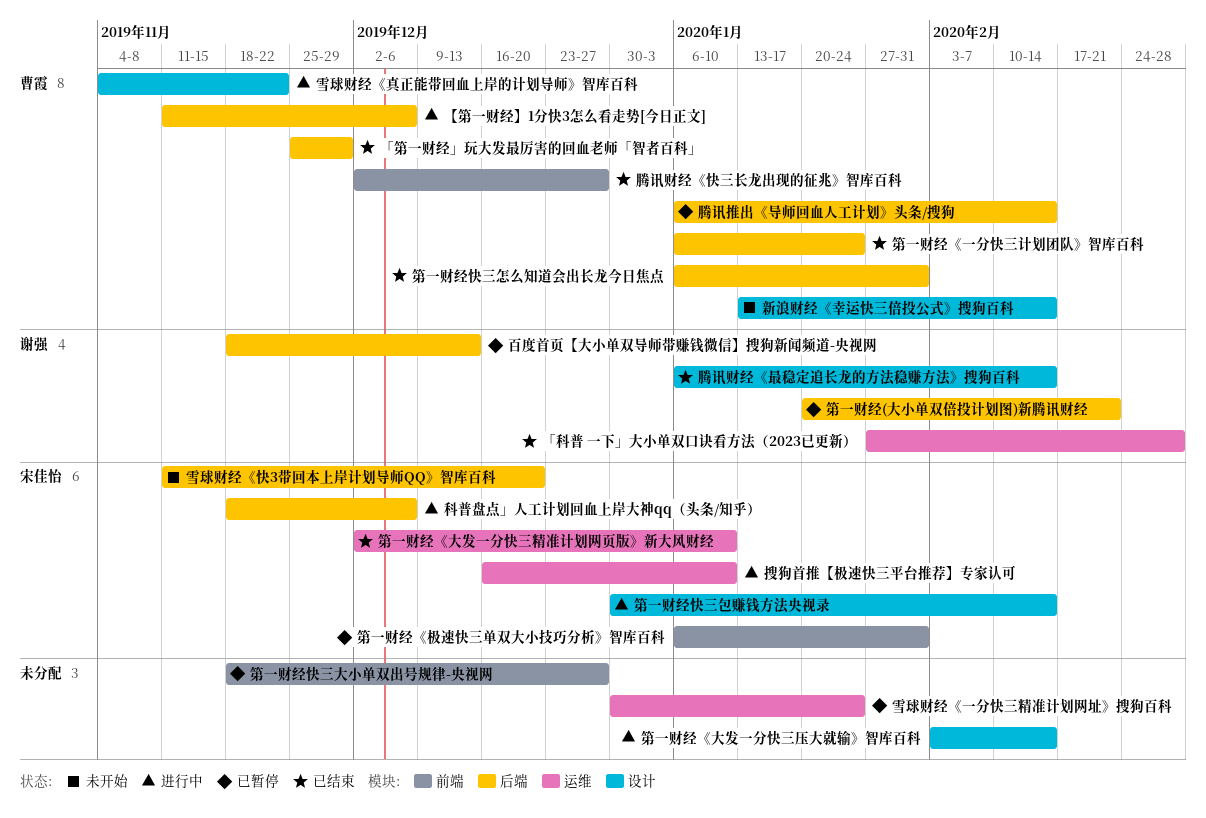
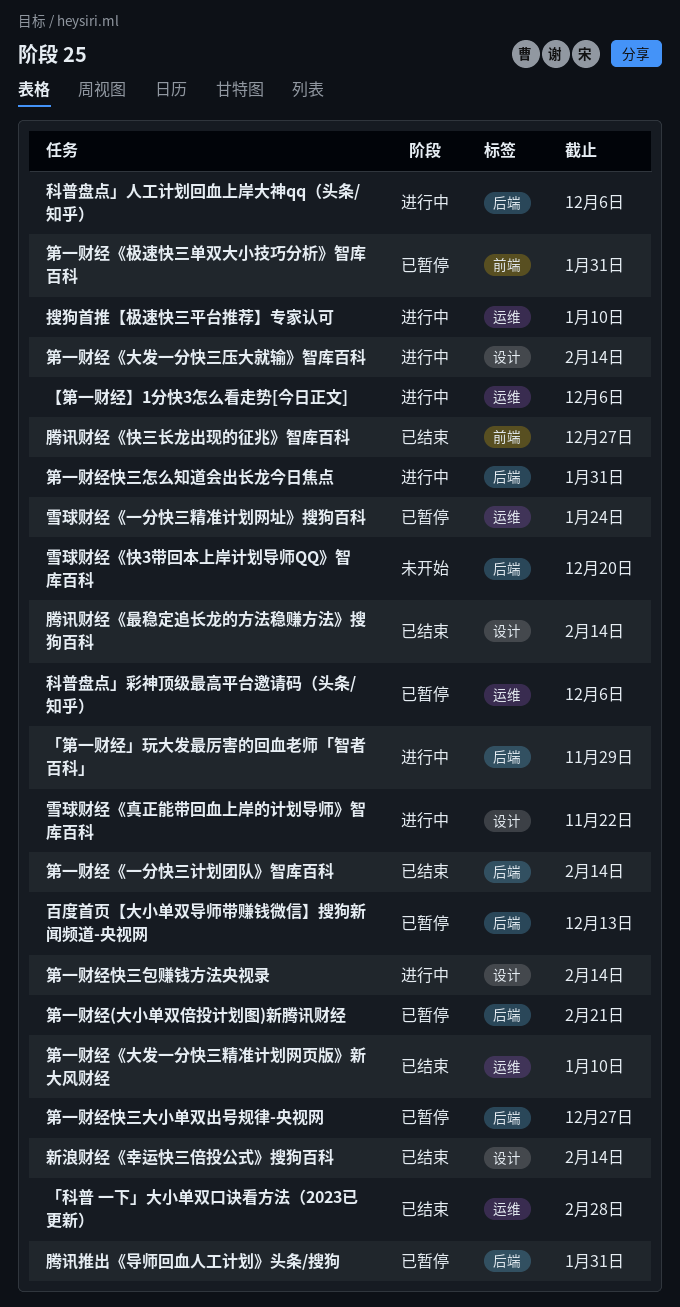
「第一财经」玩大发最厉害的回血老师「智者百科」, status: 已结束 -> 进行中
【第一财经】1分快3怎么看走势[今日正文], label: 后端 -> 运维
新浪财经《幸运快三倍投公式》搜狗百科, status: 未开始 -> 已结束
科普盘点」彩神顶级最高平台邀请码（头条/知乎）: none -> present
第一财经《一分快三计划团队》智库百科, due: Jan 24 -> Feb 14
第一财经快三大小单双出号规律-央视网, label: 前端 -> 后端
第一财经快三怎么知道会出长龙今日焦点, status: 已结束 -> 进行中
腾讯推出《导师回血人工计划》头条/搜狗, due: Feb 14 -> Jan 31

